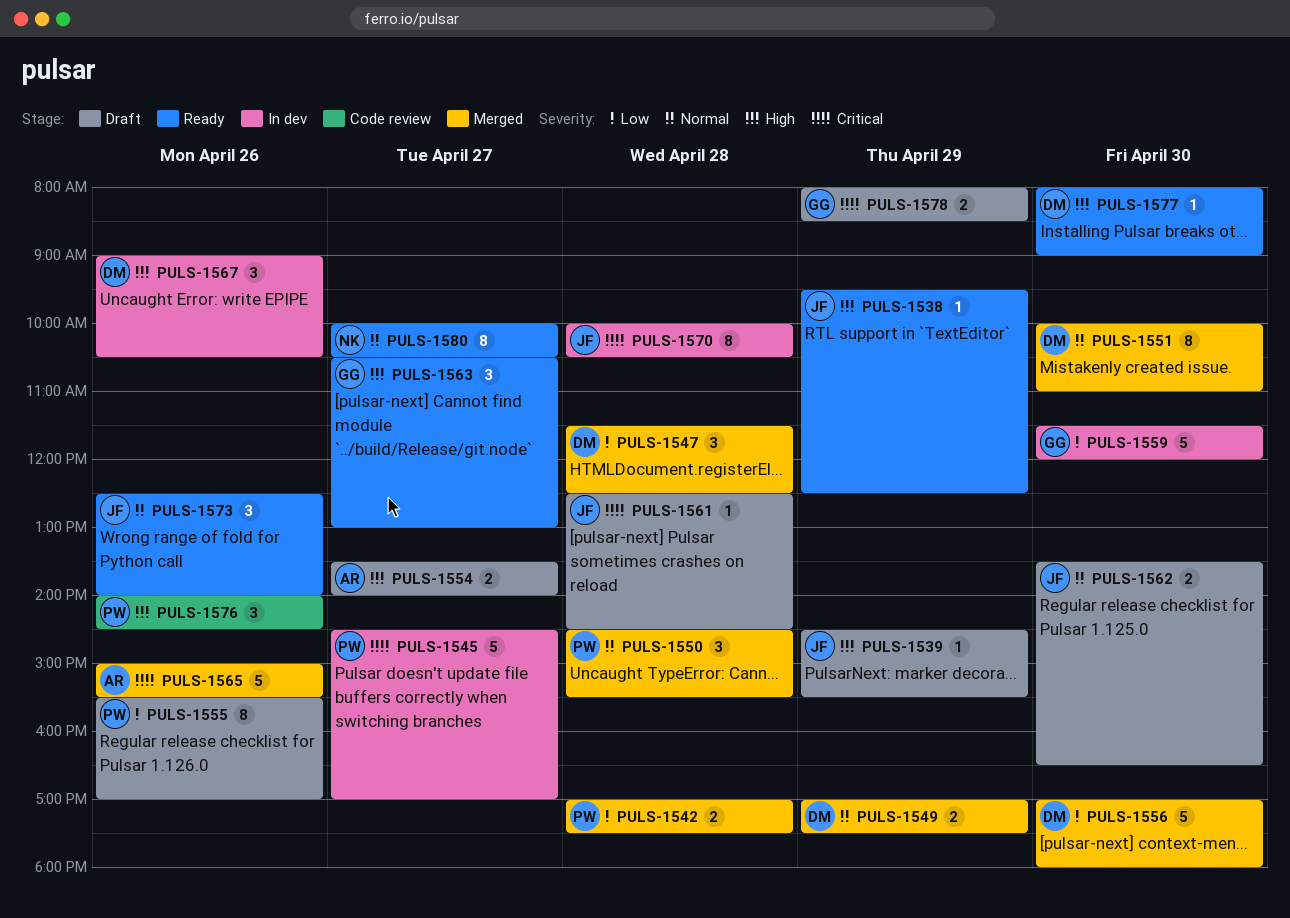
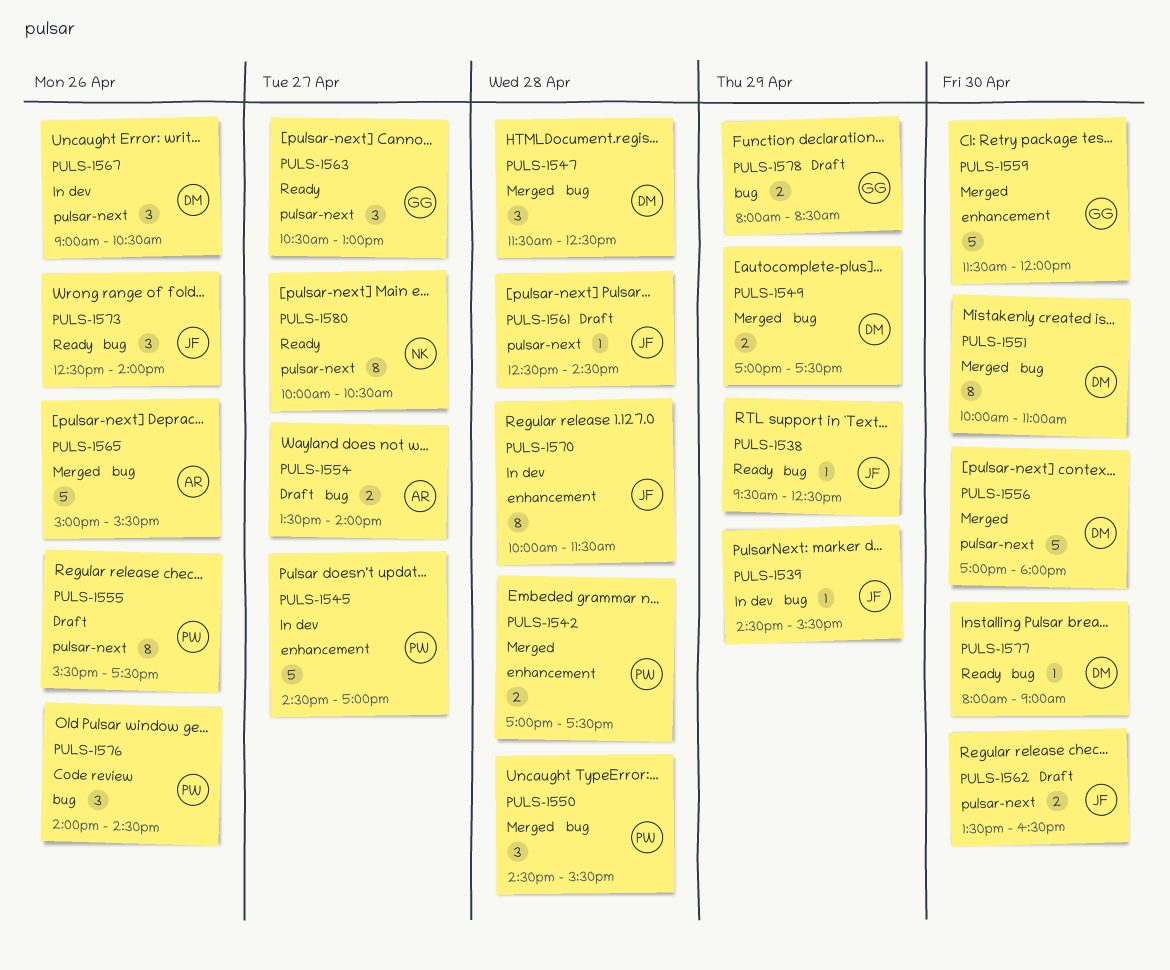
PULS-1539, status: Draft -> In dev
PULS-1555, ends: 17:00 -> 17:30
PULS-1559, status: In dev -> Merged
PULS-1570, ends: 10:30 -> 11:30

